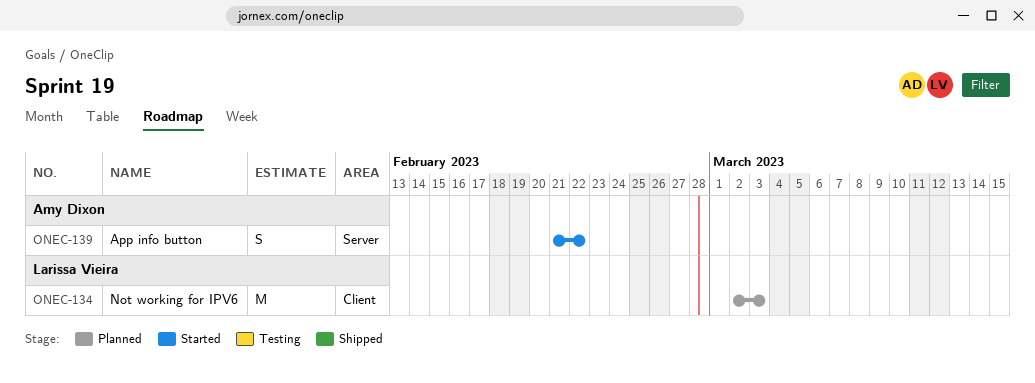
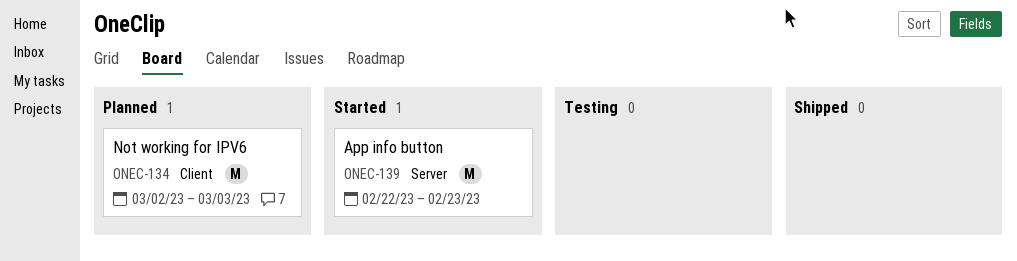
ONEC-139, estimate: S -> M
ONEC-139, start: Feb 21 -> Feb 22
ONEC-139, due: Feb 22 -> Feb 23

